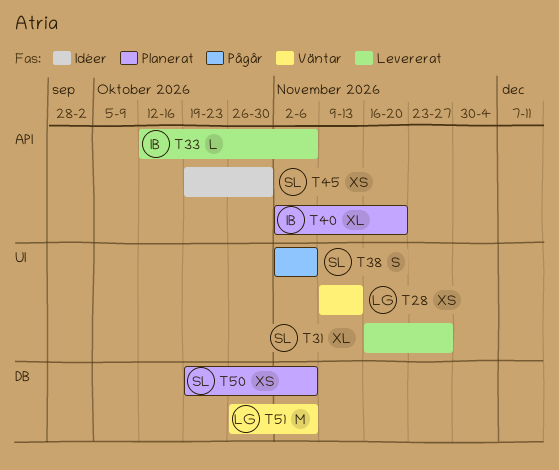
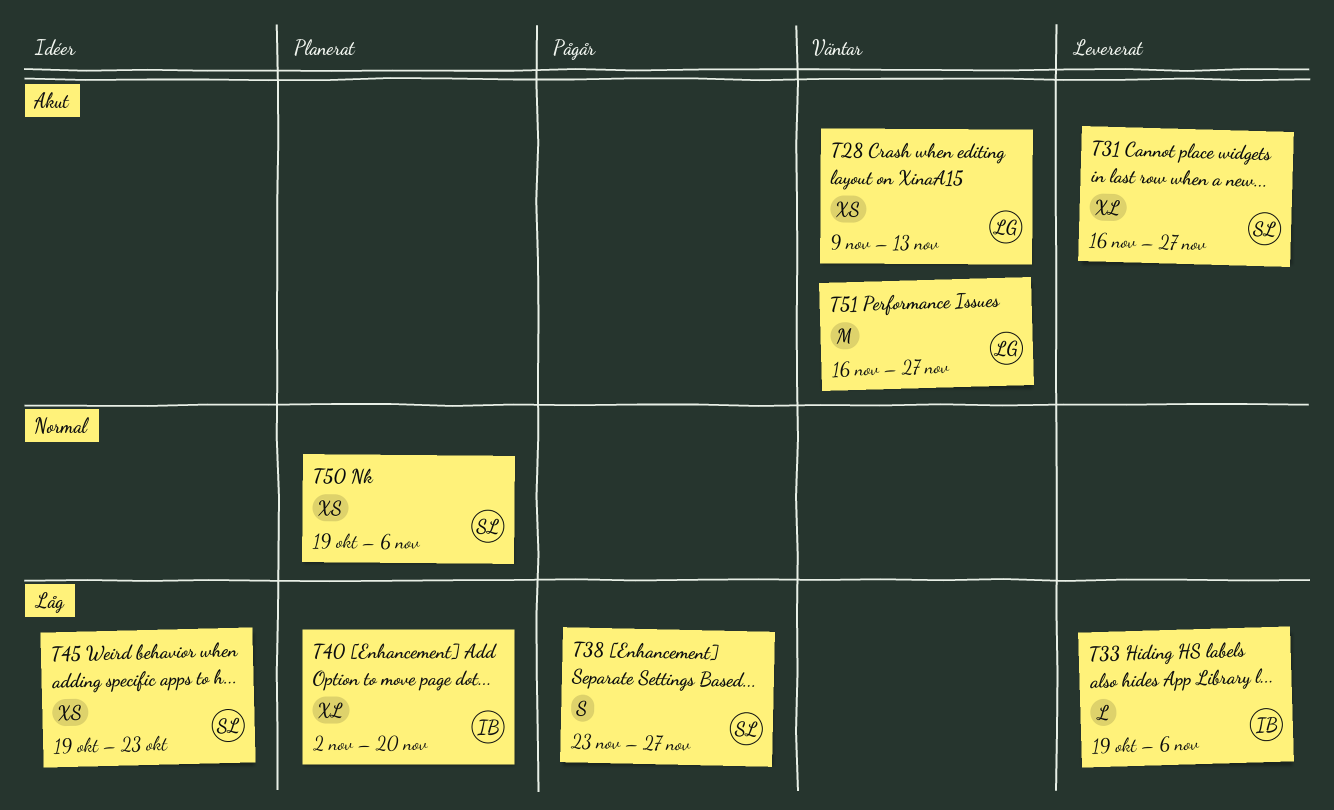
T33, start: Oct 12 -> Oct 19
T38, start: Nov 2 -> Nov 23
T38, due: Nov 6 -> Nov 27
T45, due: Oct 30 -> Oct 23
T51, start: Oct 26 -> Nov 16
T51, due: Nov 6 -> Nov 27

